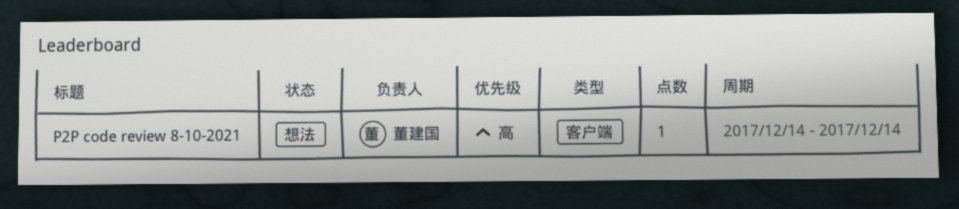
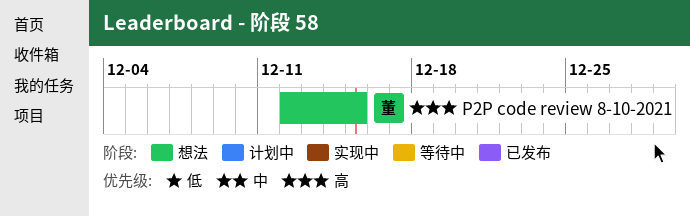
P2P code review 8-10-2021, start: Dec 14 -> Dec 12
P2P code review 8-10-2021, due: Dec 14 -> Dec 15

